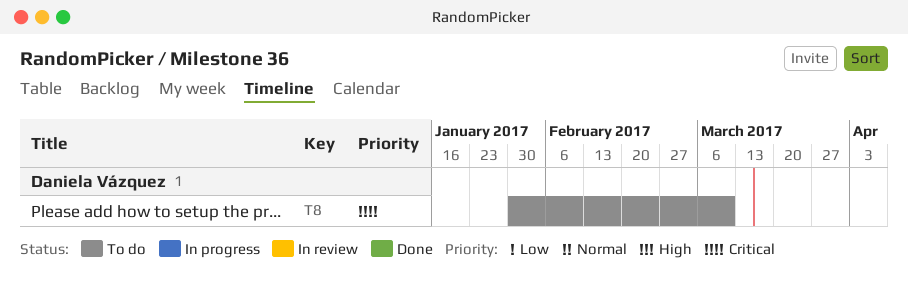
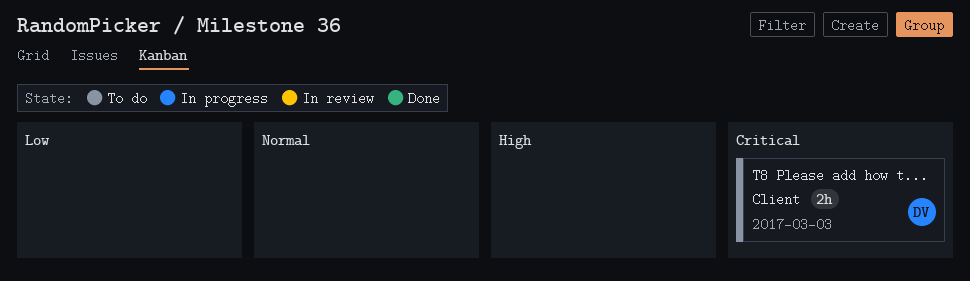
T8, due: Mar 10 -> Mar 3

